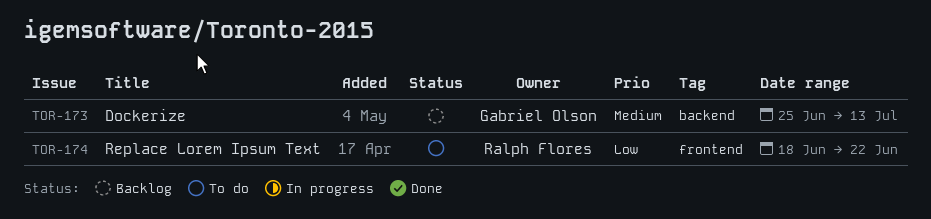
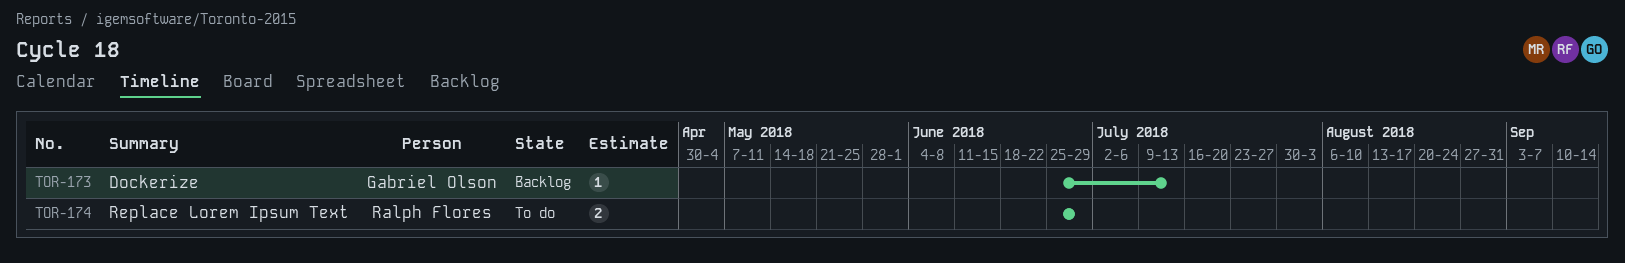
TOR-174, start: Jun 18 -> Jun 25
TOR-174, due: Jun 22 -> Jun 29

